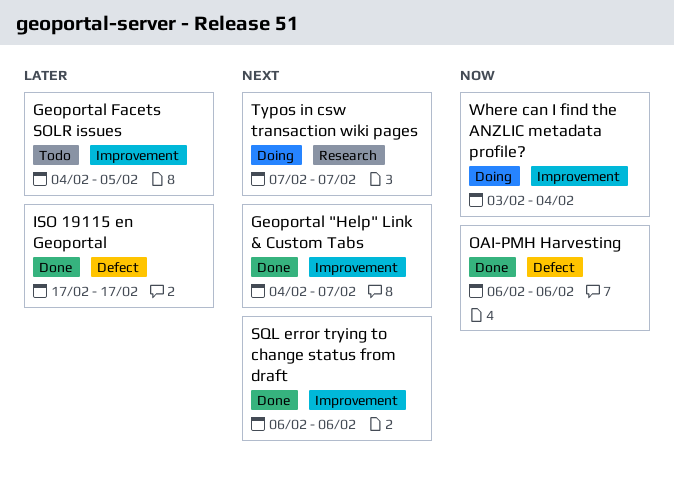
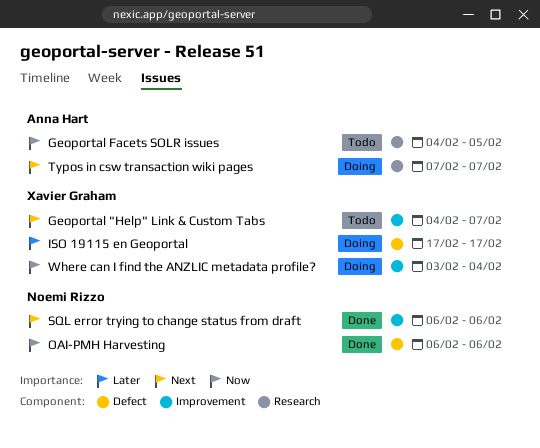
Geoportal "Help" Link & Custom Tabs, status: Done -> Todo
Geoportal Facets SOLR issues, priority: Later -> Now
Geoportal Facets SOLR issues, label: Improvement -> Research
ISO 19115 en Geoportal, status: Done -> Doing

